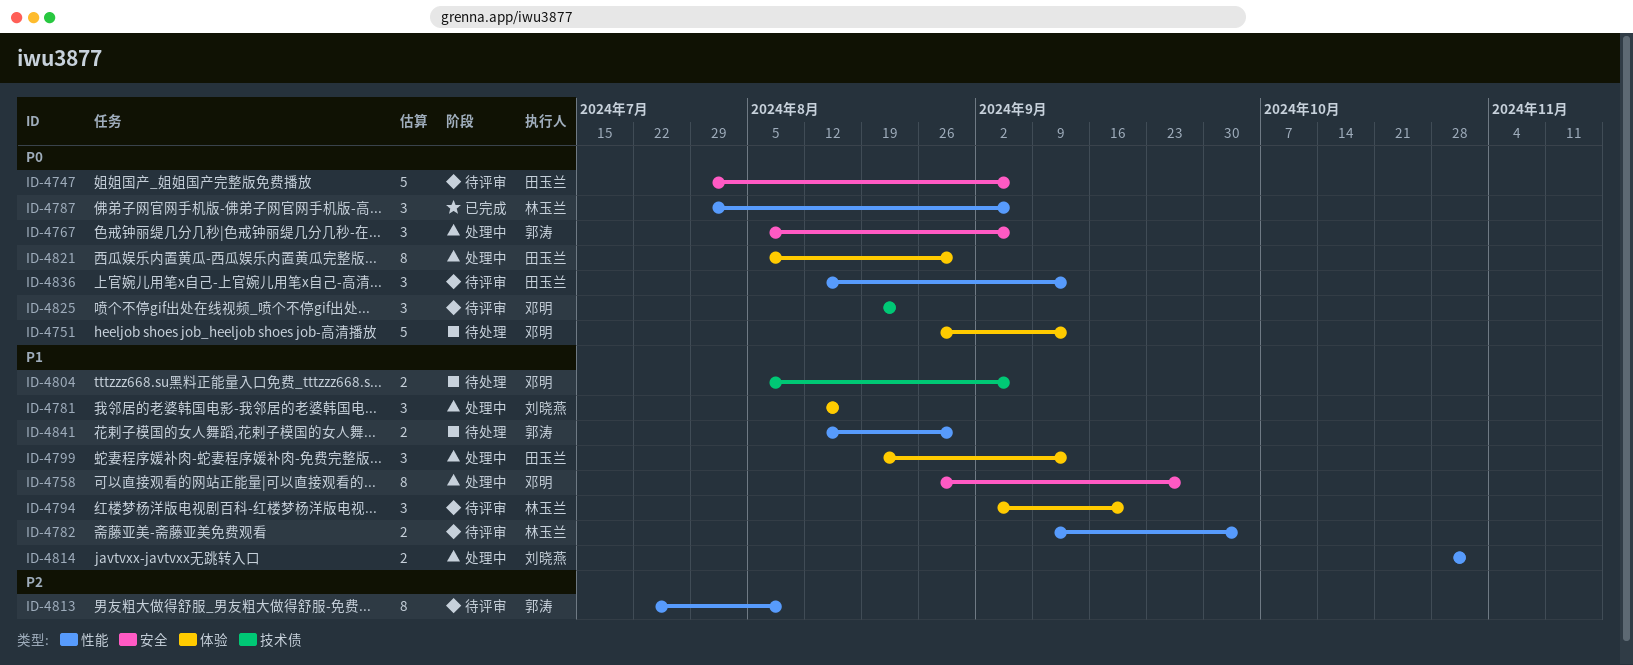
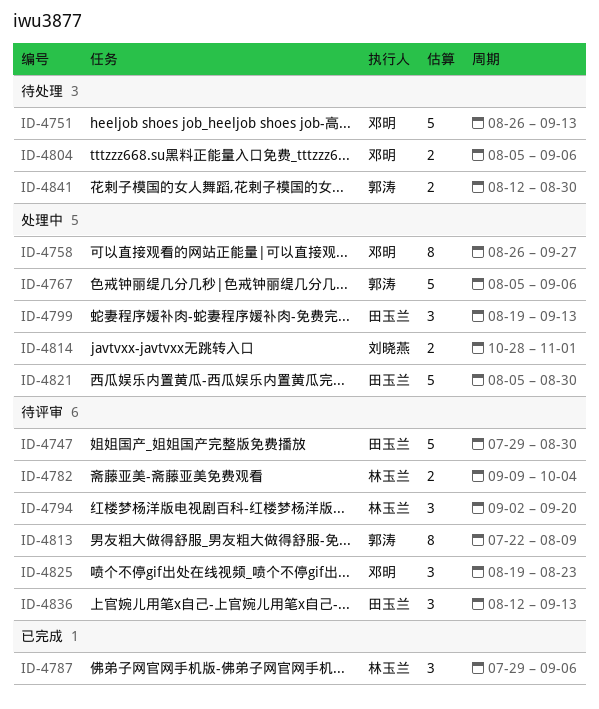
ID-4747, due: Sep 6 -> Aug 30
ID-4767, estimate: 3 -> 5
ID-4781: present -> none
ID-4821, estimate: 8 -> 5

